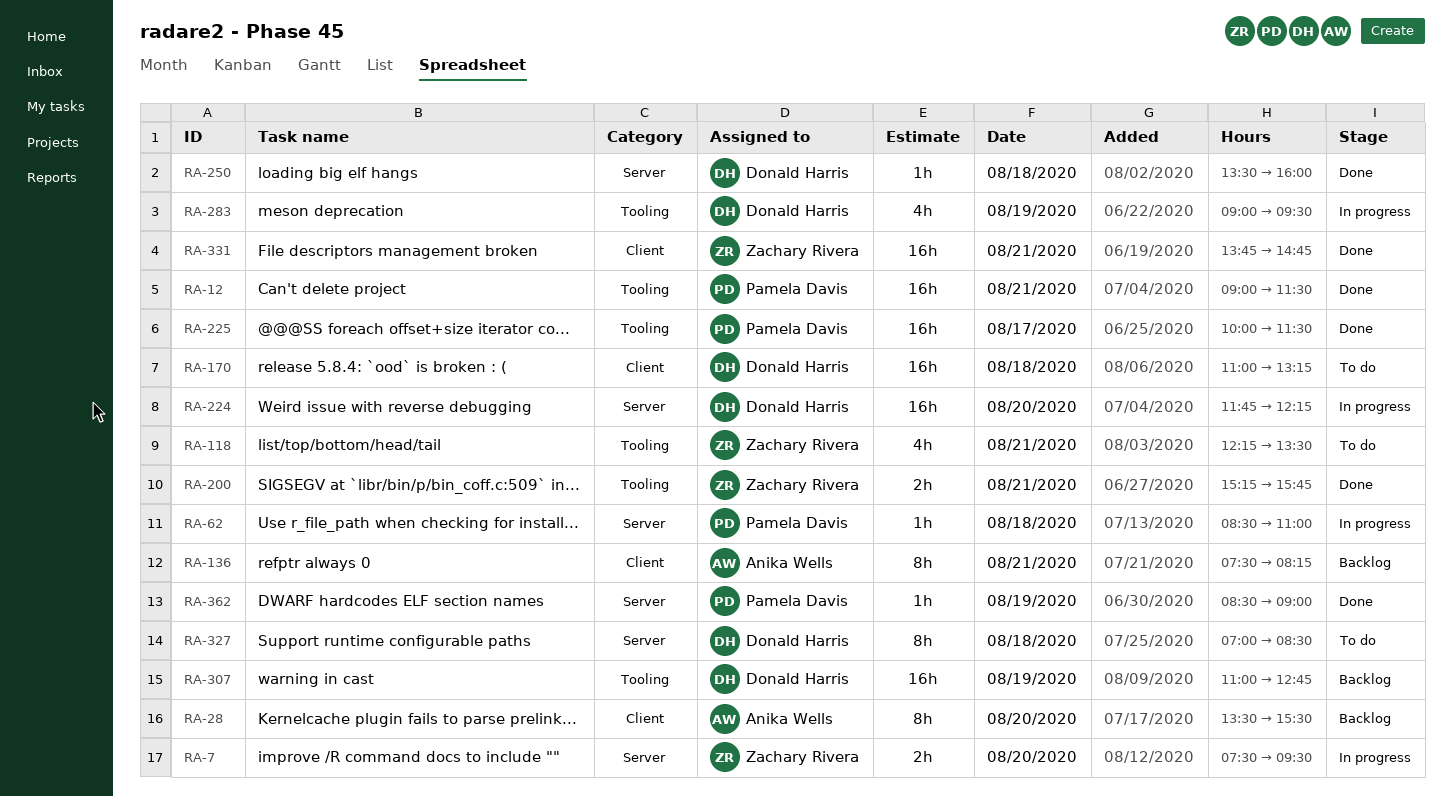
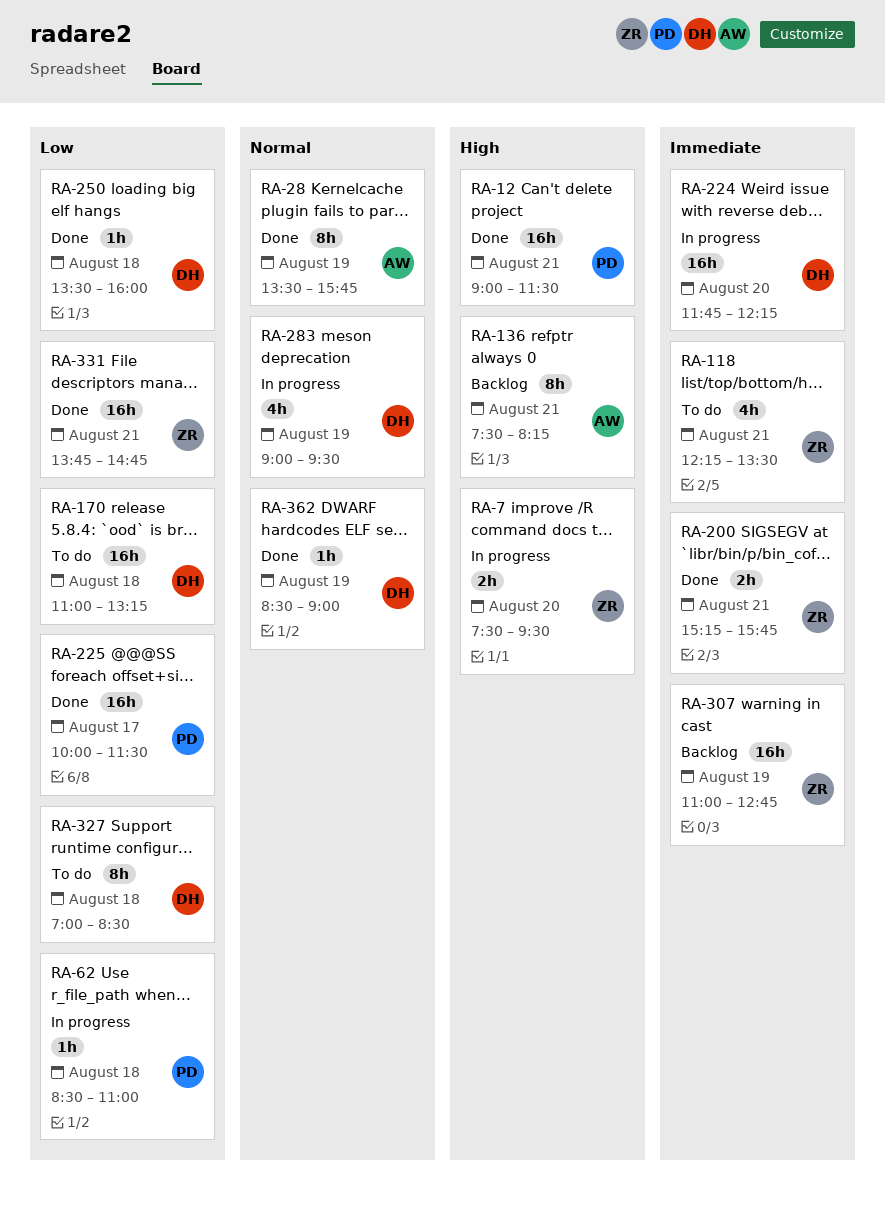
RA-28, status: Backlog -> Done
RA-28, day: Aug 20 -> Aug 19
RA-28, ends: 15:30 -> 15:45
RA-307, owner: Donald Harris -> Zachary Rivera
RA-362, owner: Pamela Davis -> Donald Harris

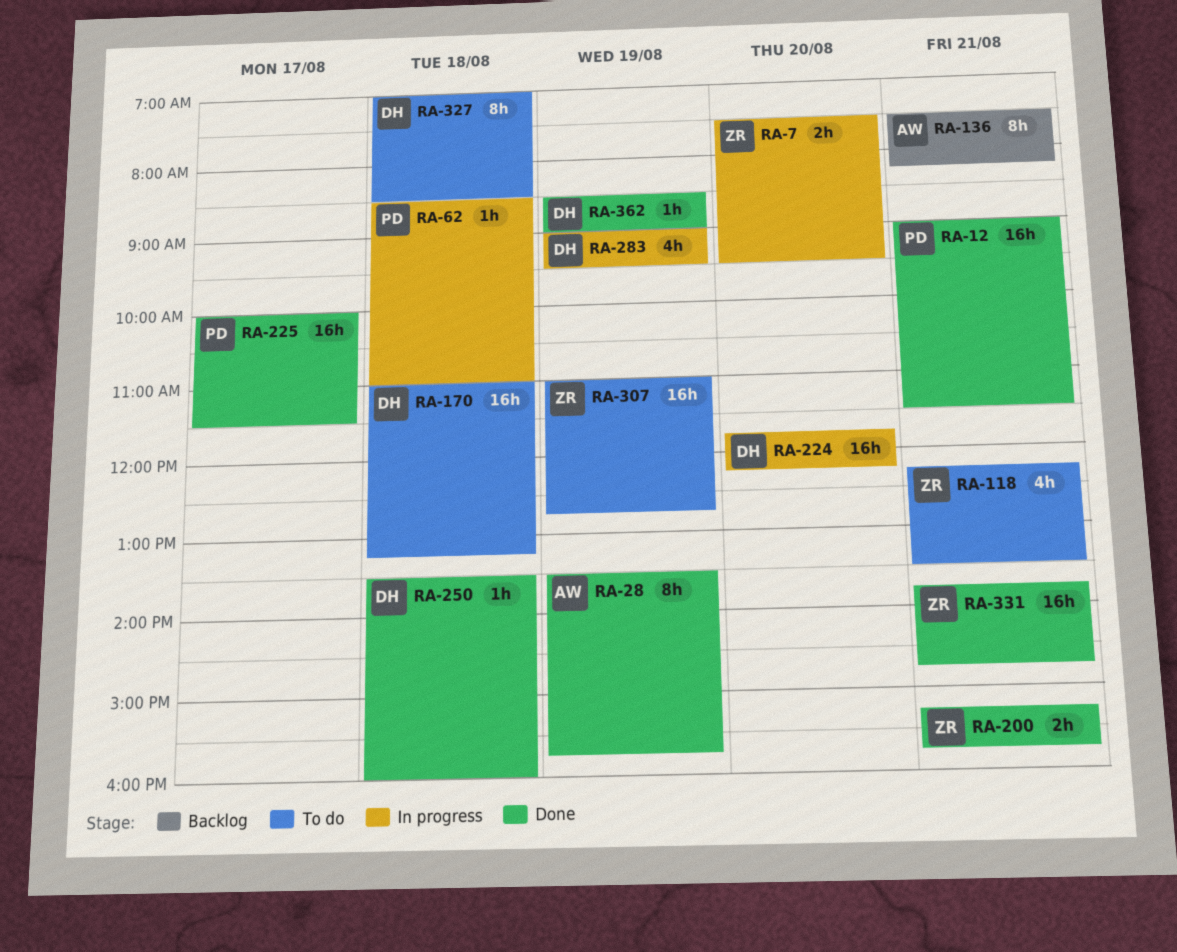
RA-307, status: Backlog -> To do

